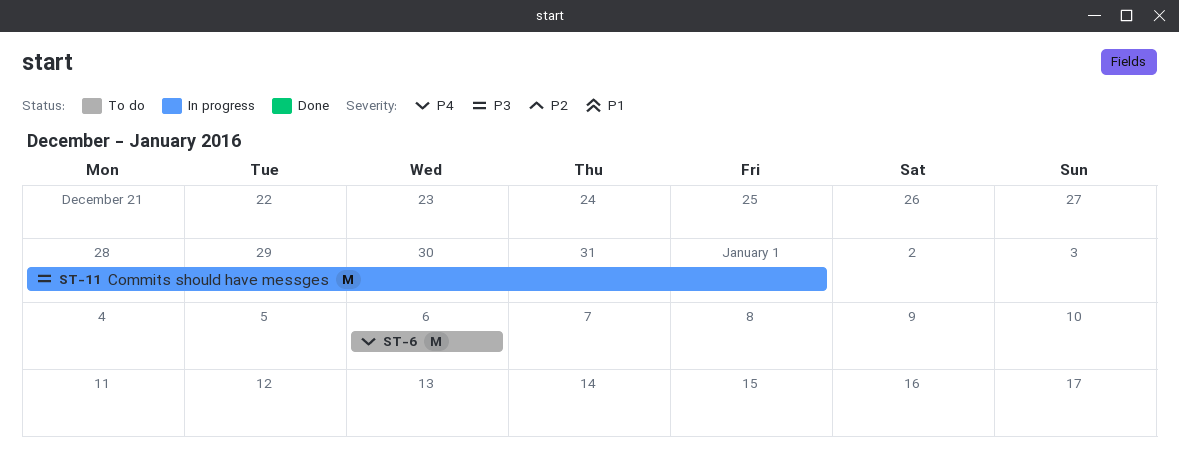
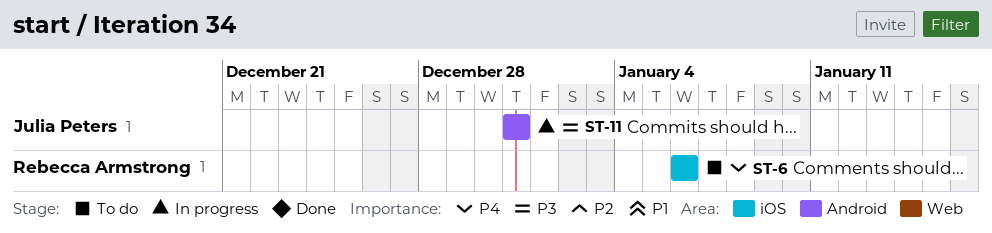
ST-11, start: Dec 28 -> Dec 31
ST-11, due: Jan 1 -> Dec 31

